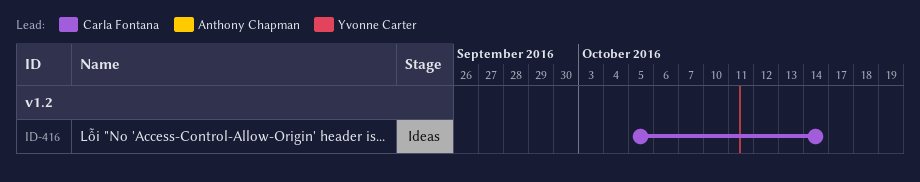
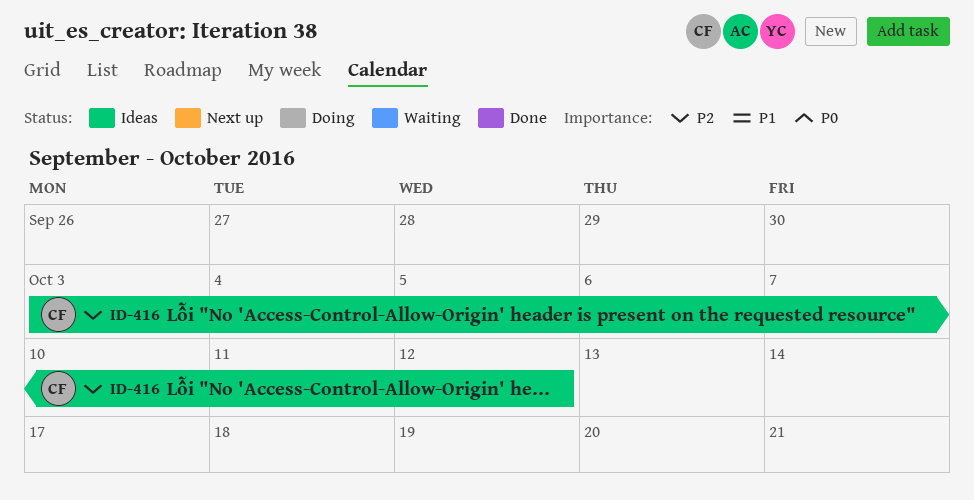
ID-416, start: Oct 5 -> Oct 3
ID-416, due: Oct 14 -> Oct 12

